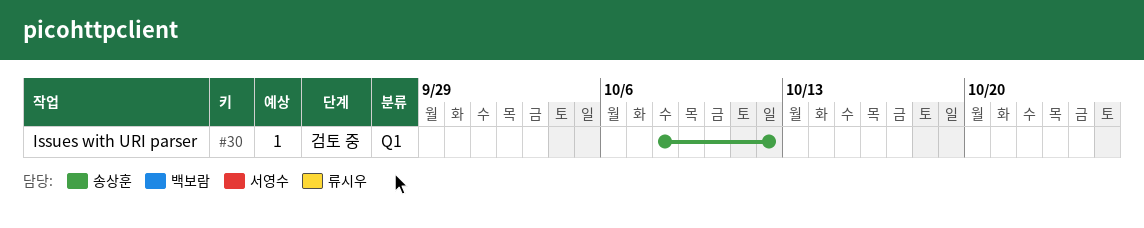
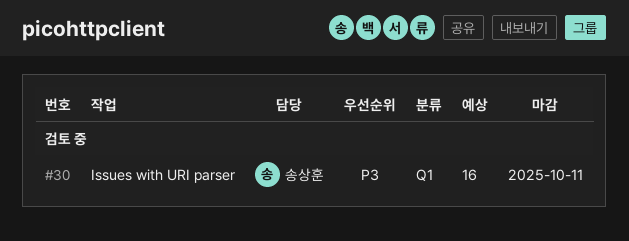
#30, estimate: 1 -> 16
#30, due: Oct 12 -> Oct 11

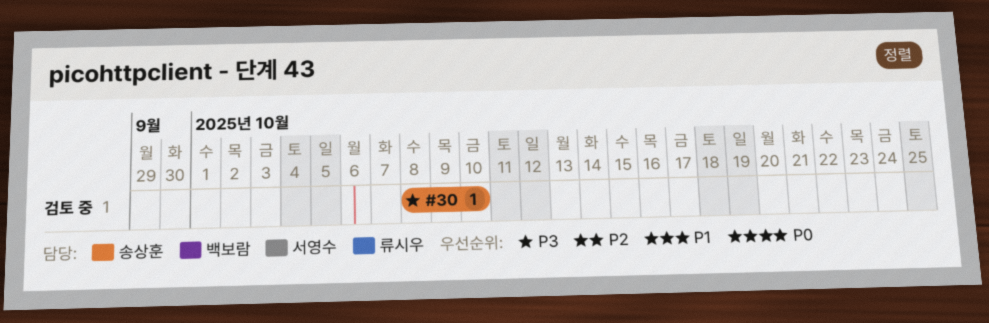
#30, estimate: 16 -> 1
#30, due: Oct 11 -> Oct 10

